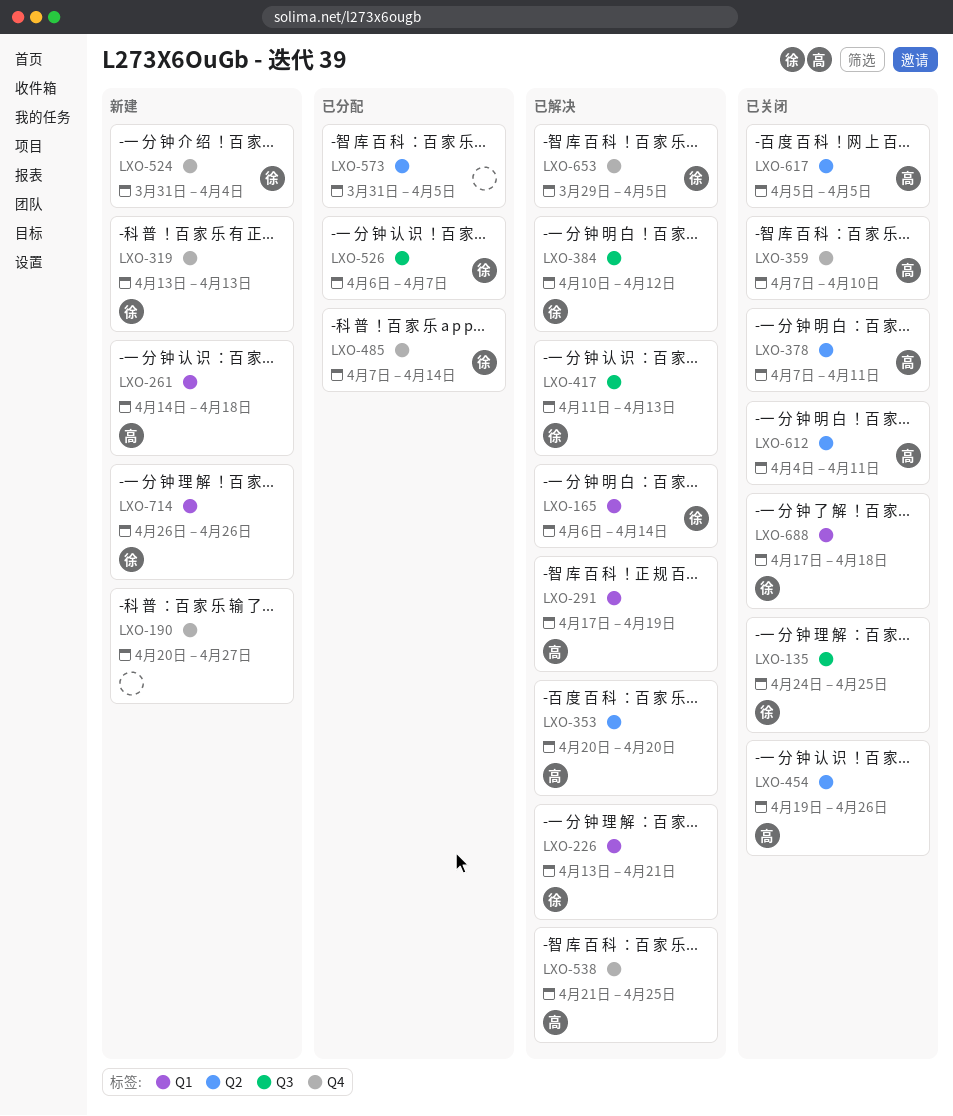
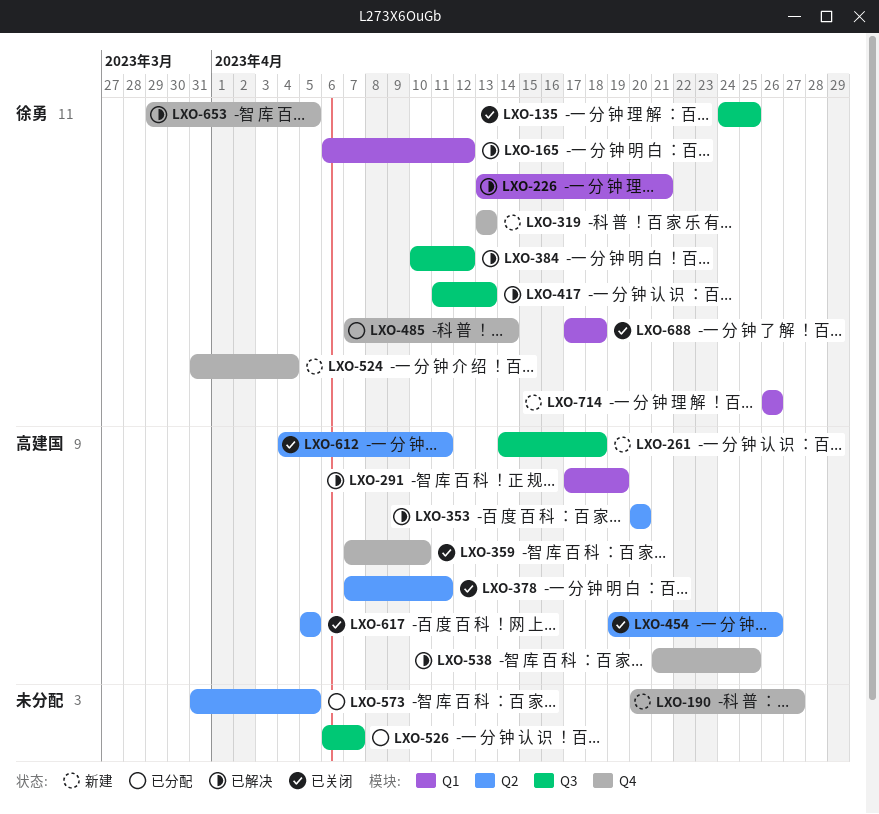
LXO-165, due: Apr 14 -> Apr 12
LXO-261, label: Q1 -> Q3
LXO-526, owner: 徐勇 -> none

